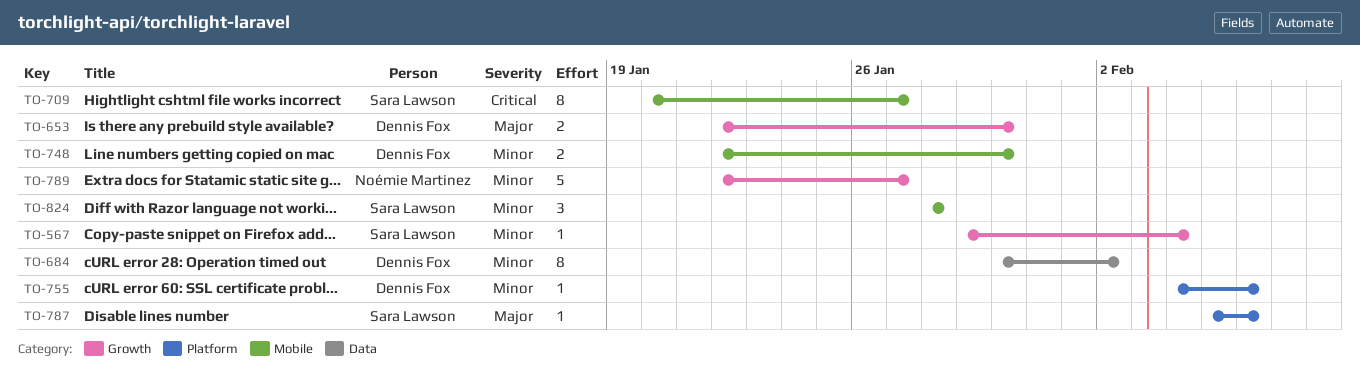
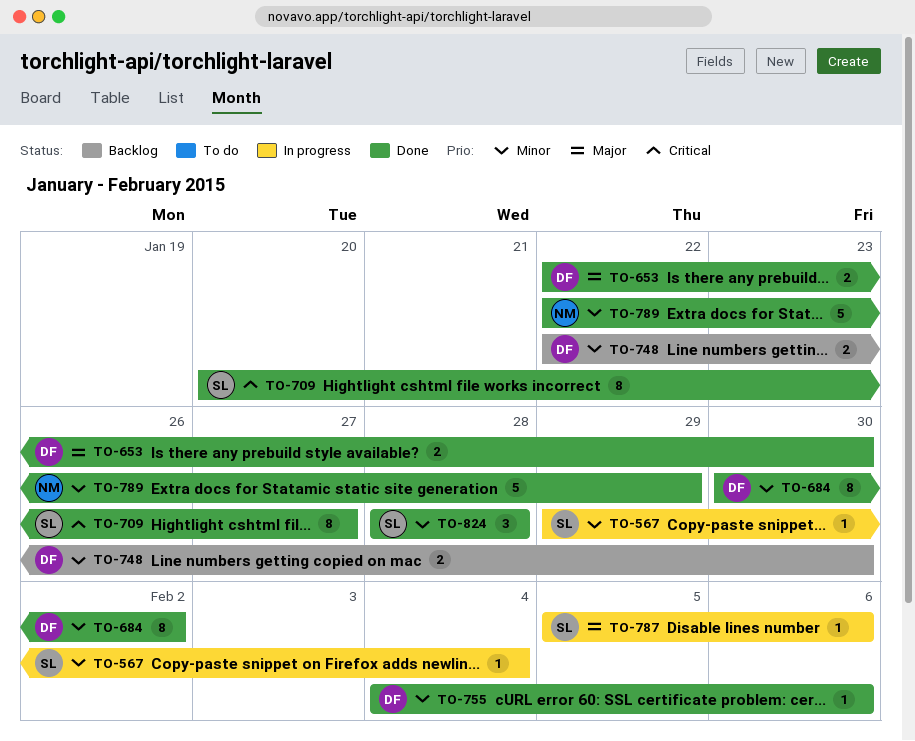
TO-789, due: Jan 27 -> Jan 29

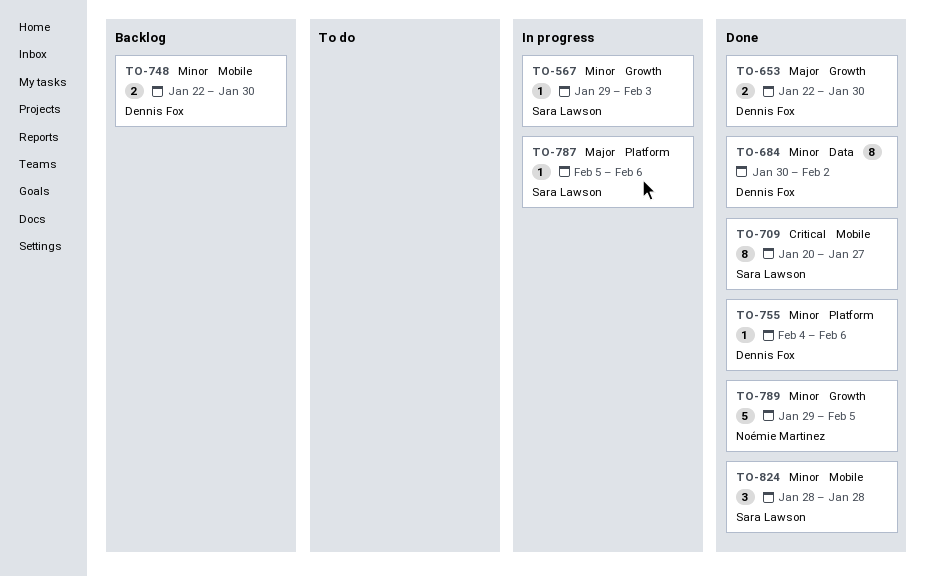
TO-567, due: Feb 4 -> Feb 3
TO-789, start: Jan 22 -> Jan 29
TO-789, due: Jan 29 -> Feb 5

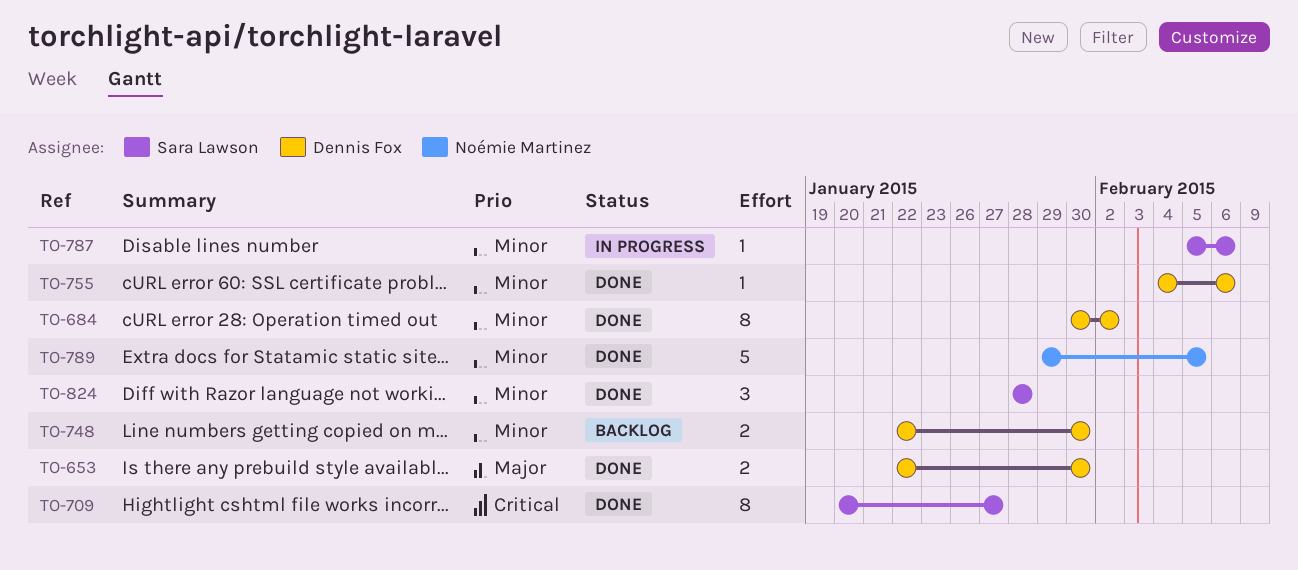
TO-567: present -> none
TO-787, priority: Major -> Minor

